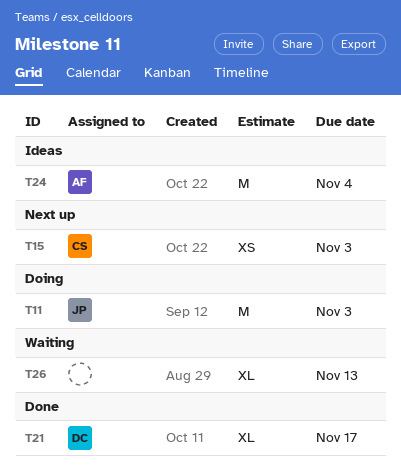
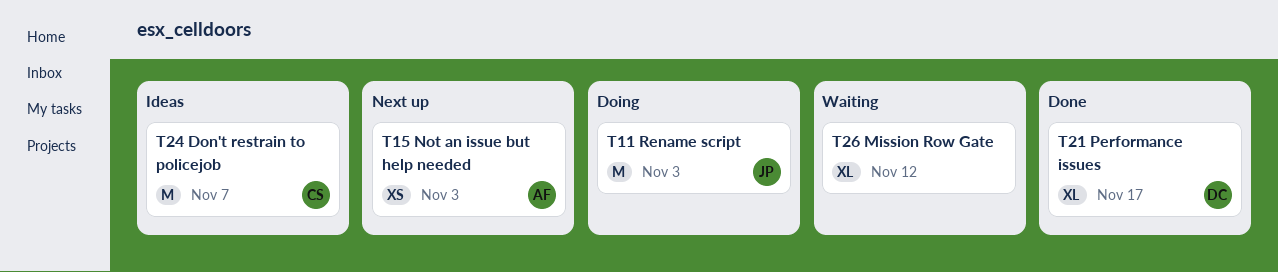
T15, owner: CS -> AF
T24, owner: AF -> CS
T24, due: Nov 4 -> Nov 7
T26, due: Nov 13 -> Nov 12

